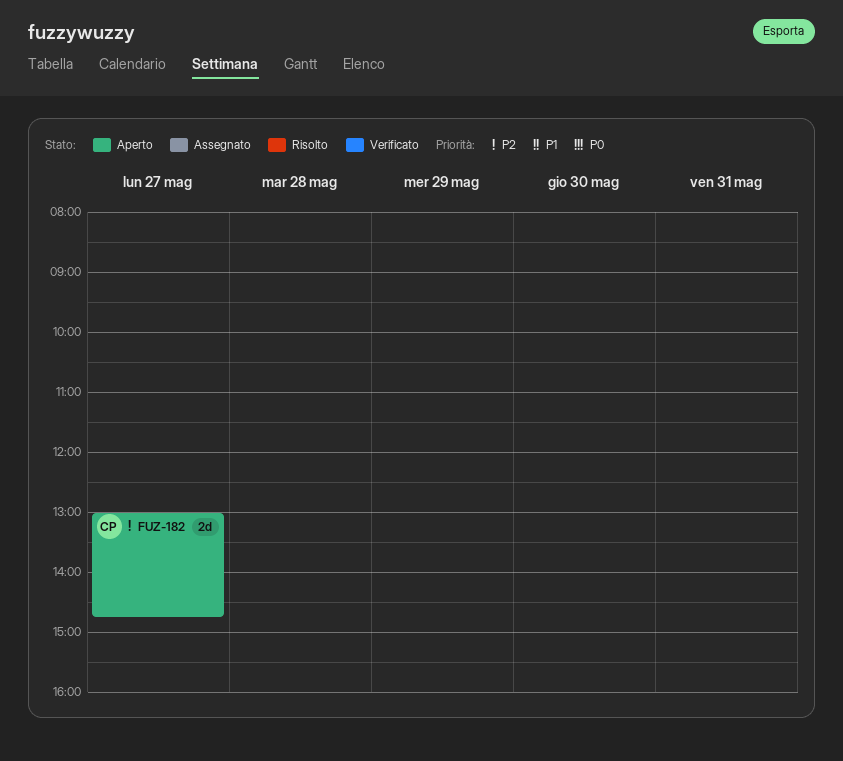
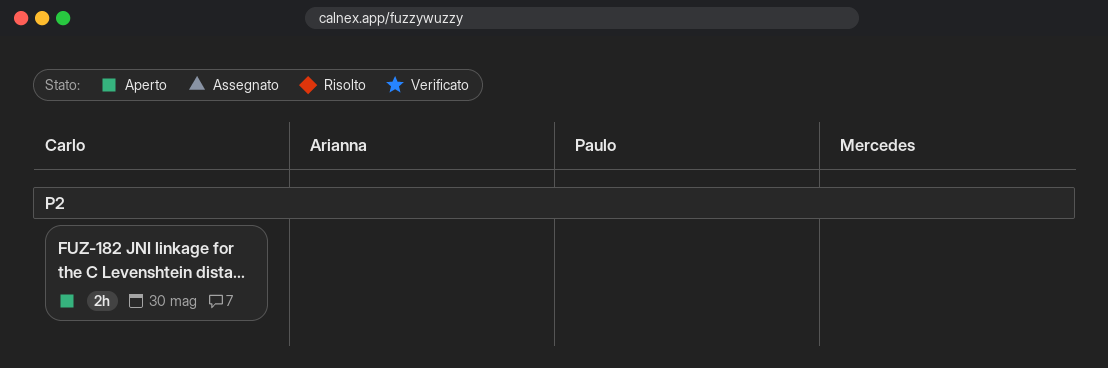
FUZ-182, estimate: 2d -> 2h
FUZ-182, day: May 27 -> May 30

